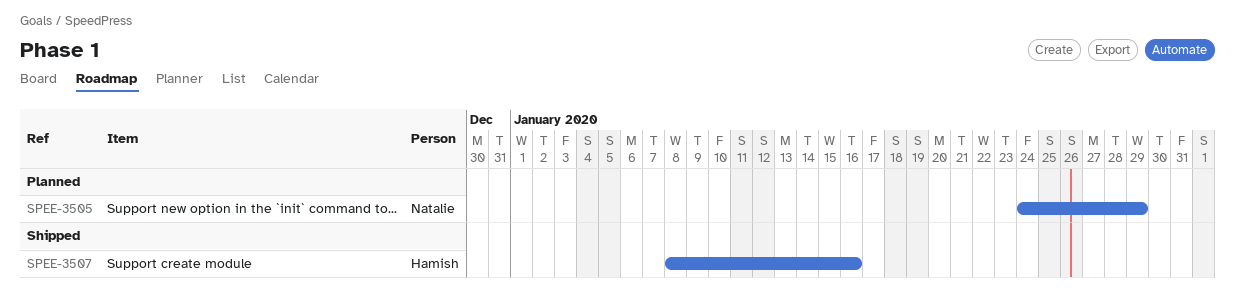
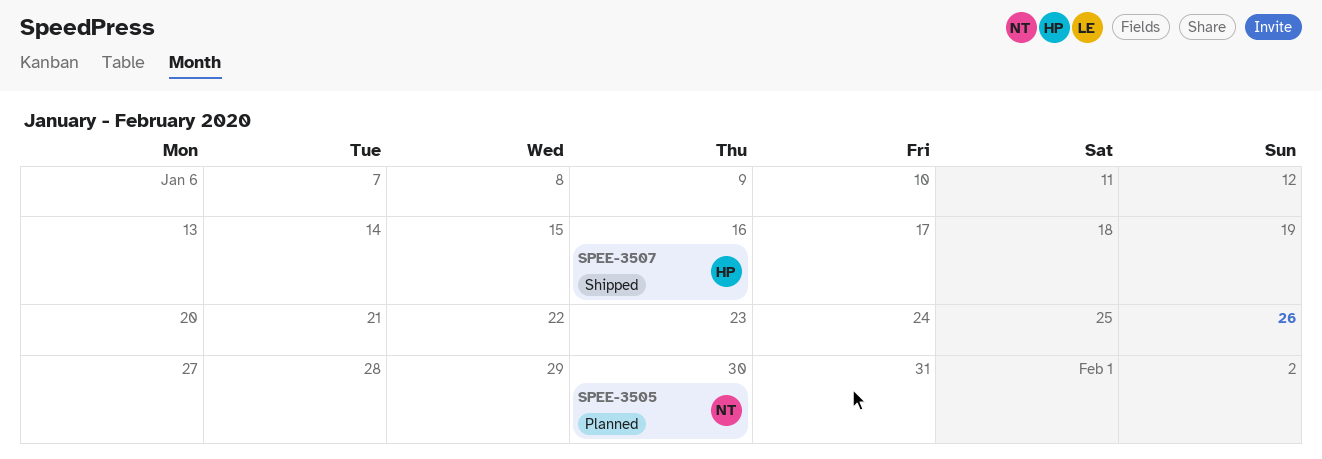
SPEE-3505, due: Jan 29 -> Jan 30

